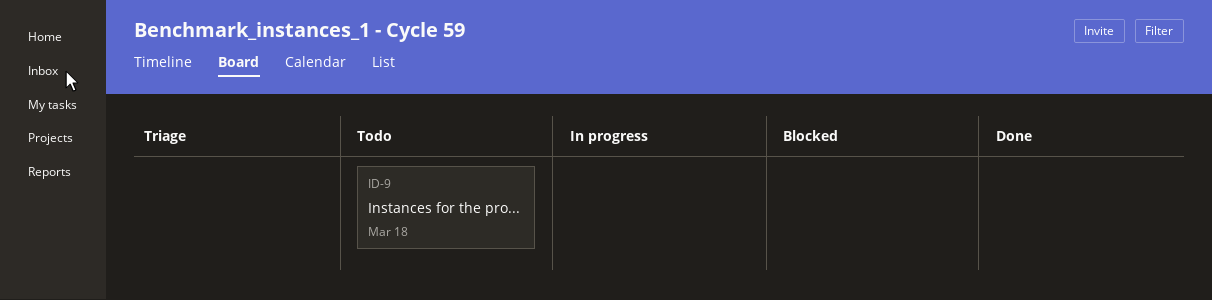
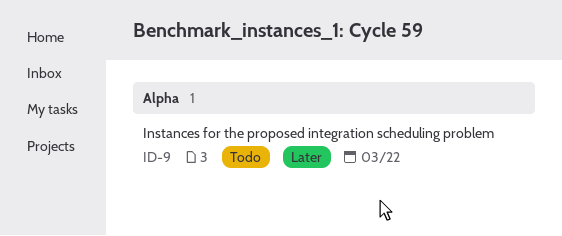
ID-9, due: Mar 18 -> Mar 22

